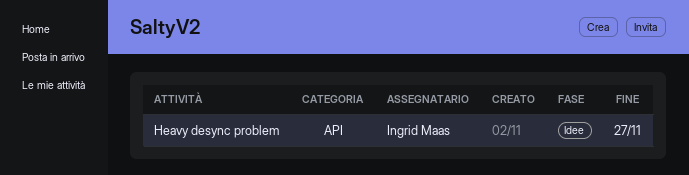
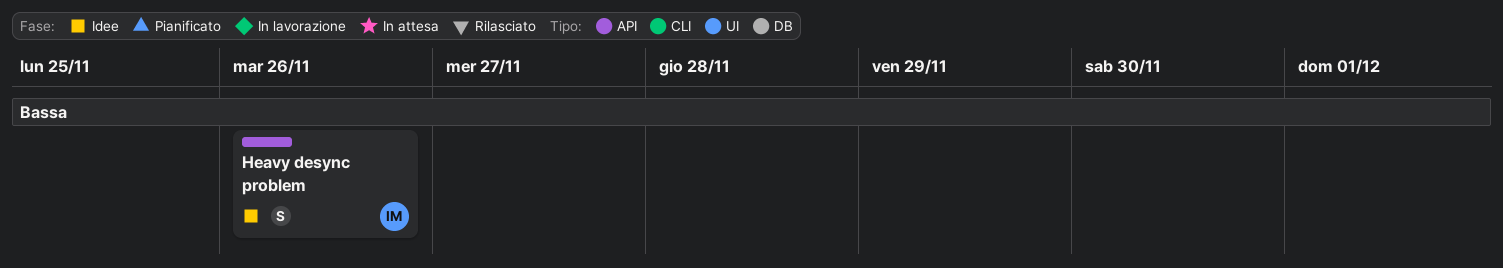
Heavy desync problem, due: Nov 27 -> Nov 26

